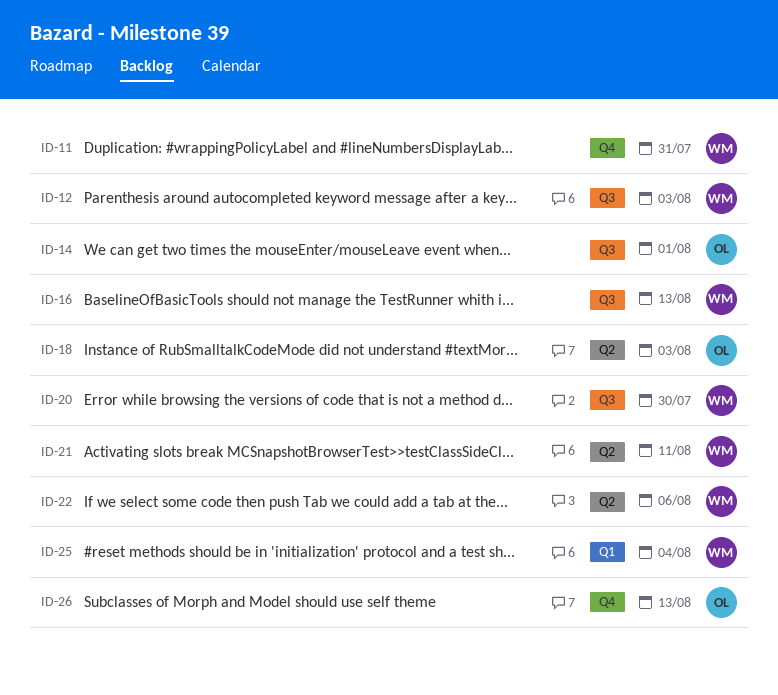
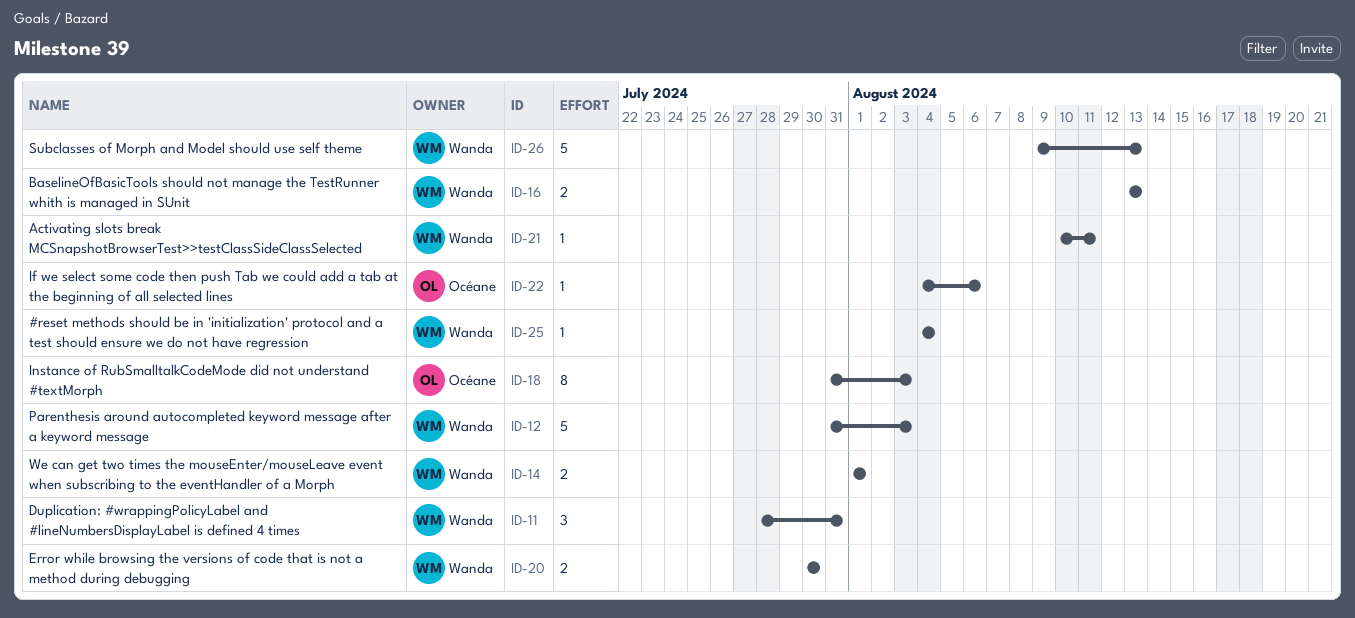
ID-14, owner: Océane -> Wanda
ID-22, owner: Wanda -> Océane
ID-26, owner: Océane -> Wanda

